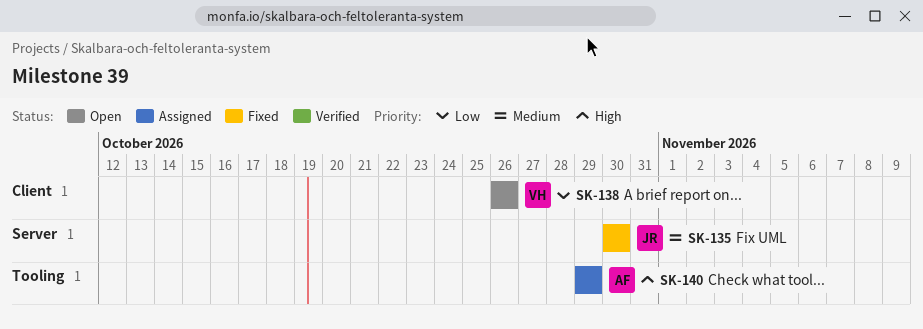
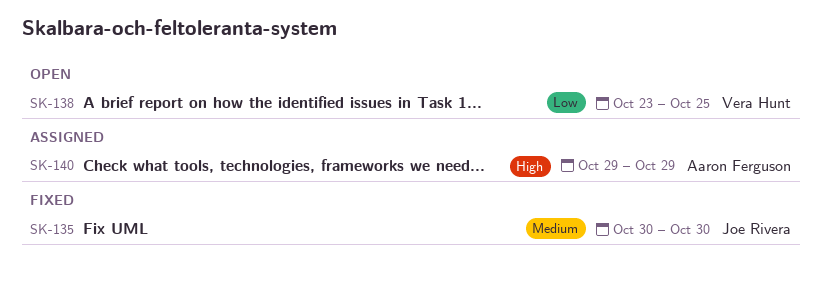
SK-138, start: Oct 26 -> Oct 23
SK-138, due: Oct 26 -> Oct 25

